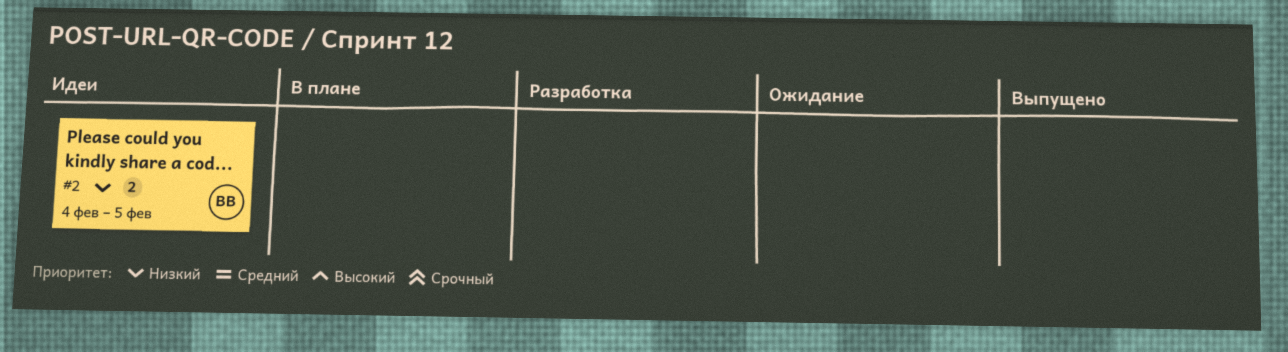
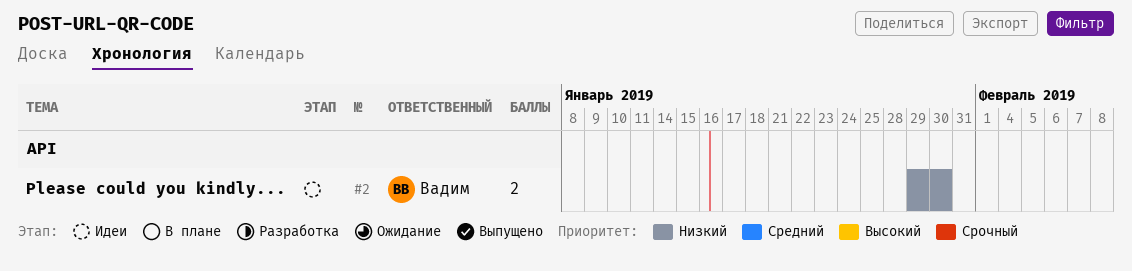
#2, start: Feb 4 -> Jan 29
#2, due: Feb 5 -> Jan 30

